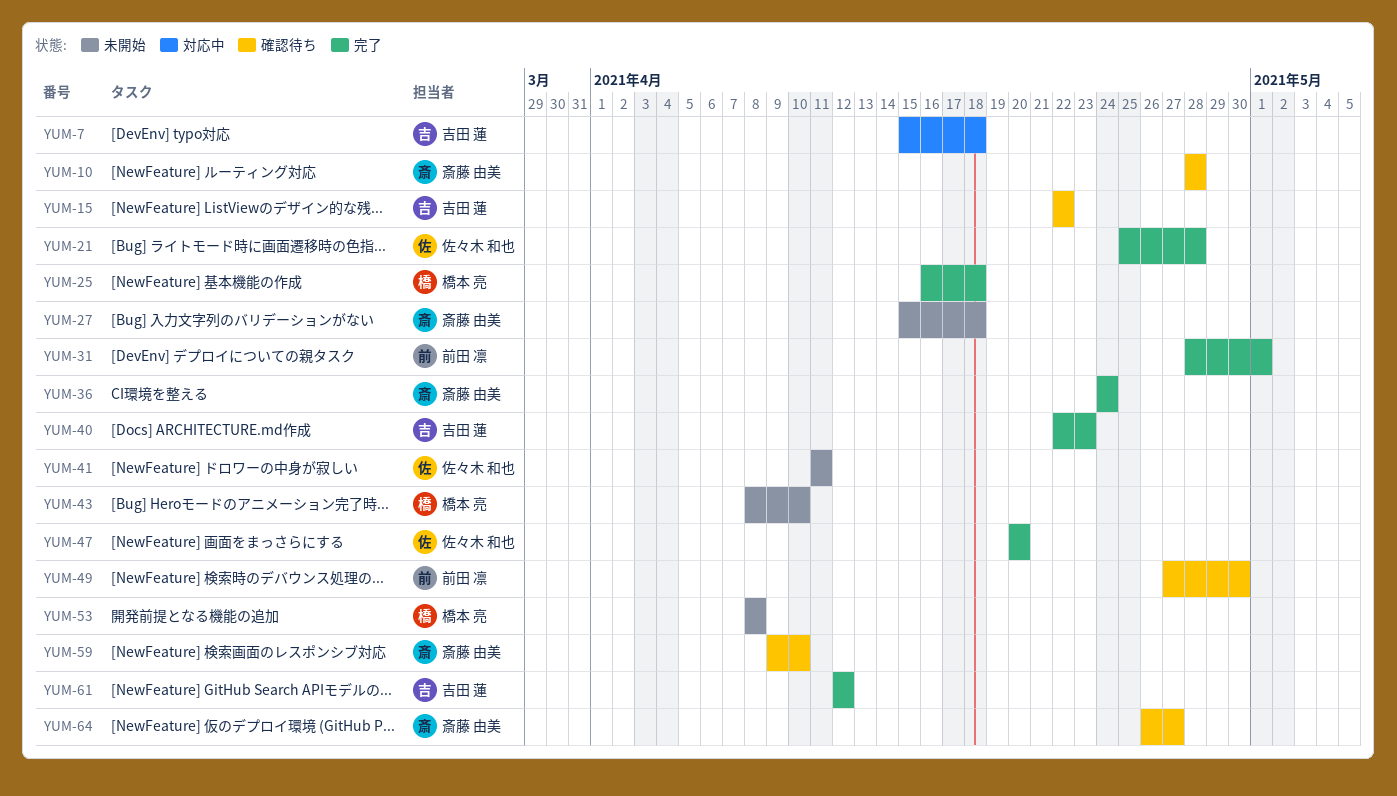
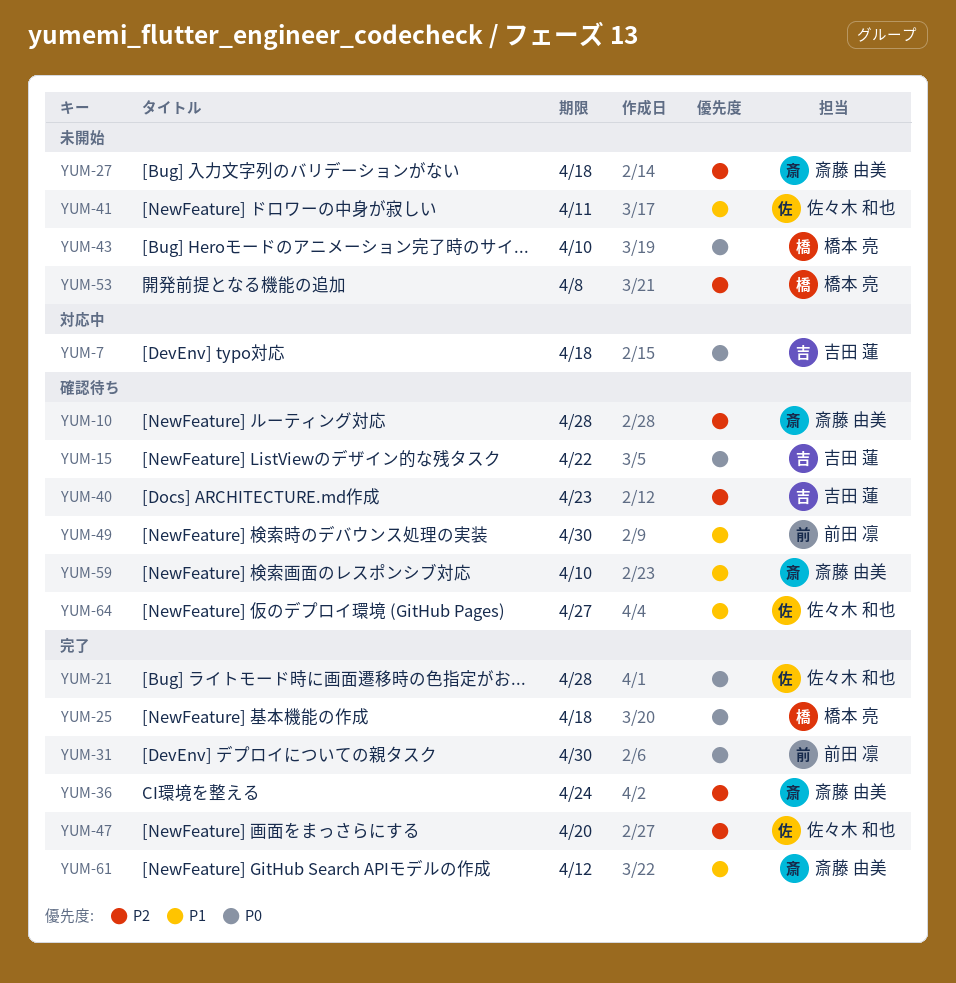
YUM-31, due: May 1 -> Apr 30
YUM-40, status: 完了 -> 確認待ち
YUM-61, owner: 吉田 蓮 -> 斎藤 由美
YUM-64, owner: 斎藤 由美 -> 佐々木 和也

